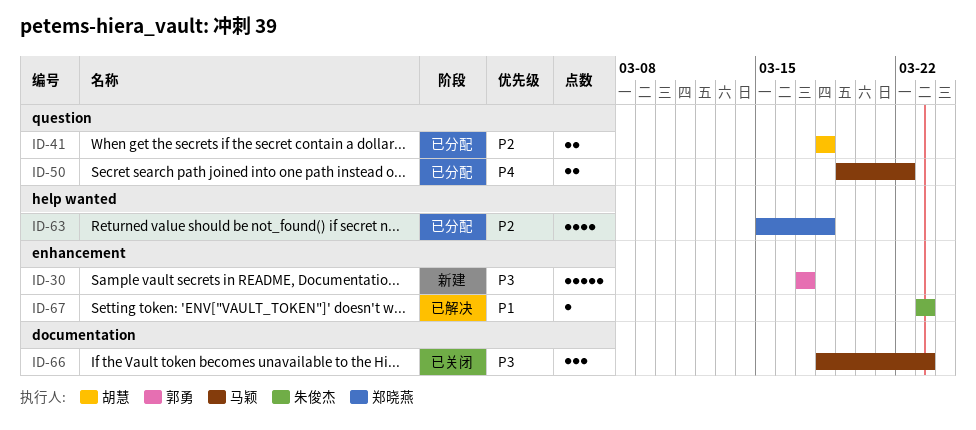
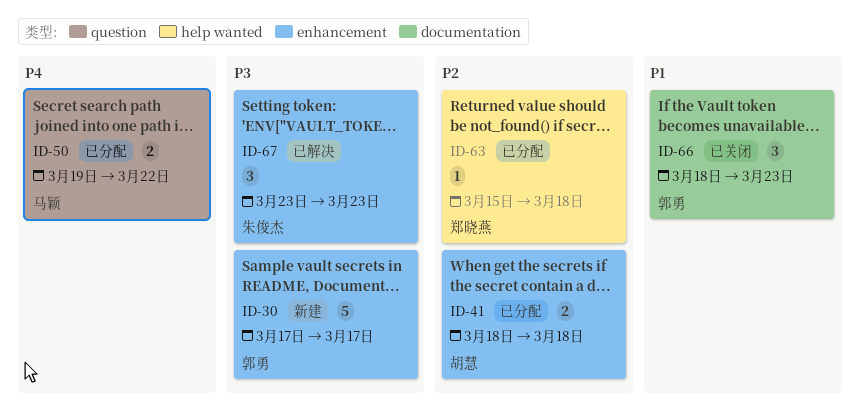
ID-41, label: question -> enhancement
ID-63, estimate: 4 -> 1
ID-66, owner: 马颖 -> 郭勇
ID-66, priority: P3 -> P1
ID-67, priority: P1 -> P3
ID-67, estimate: 1 -> 3

